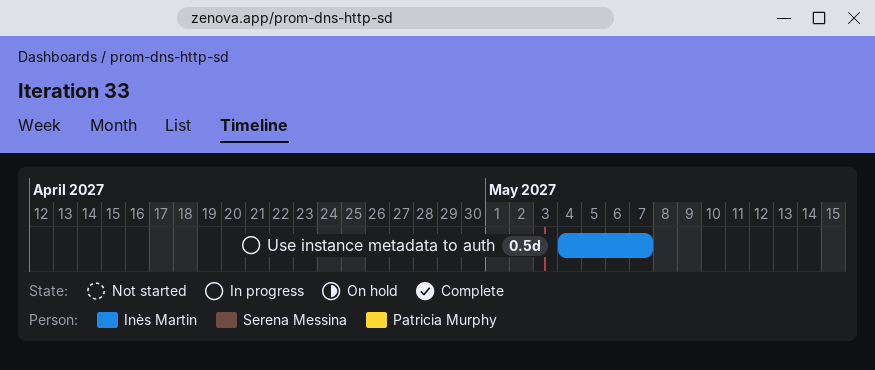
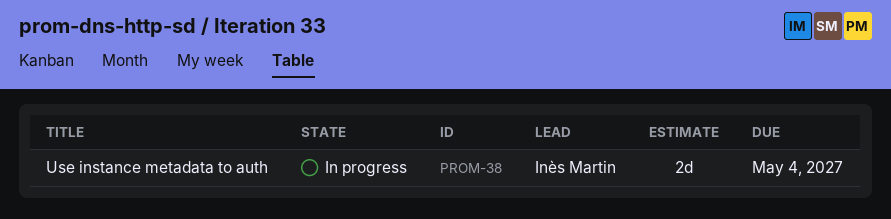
Use instance metadata to auth, estimate: 0.5d -> 2d
Use instance metadata to auth, due: May 7 -> May 4

